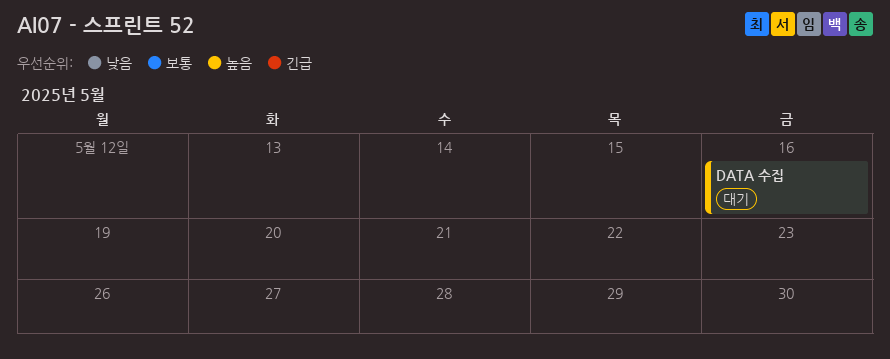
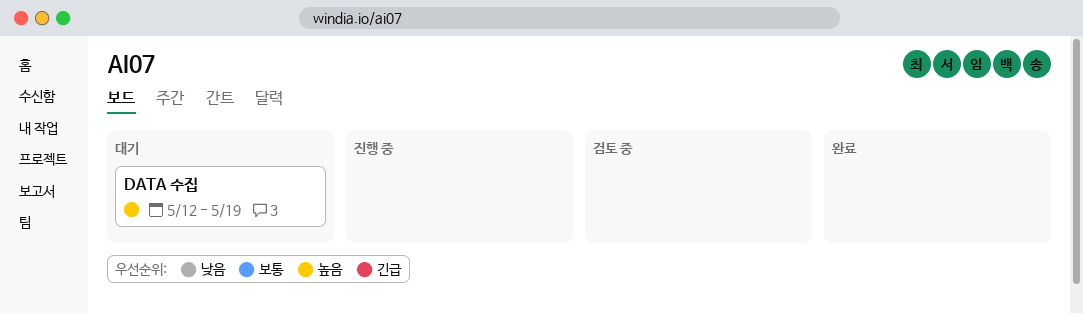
DATA 수집, due: May 16 -> May 19

